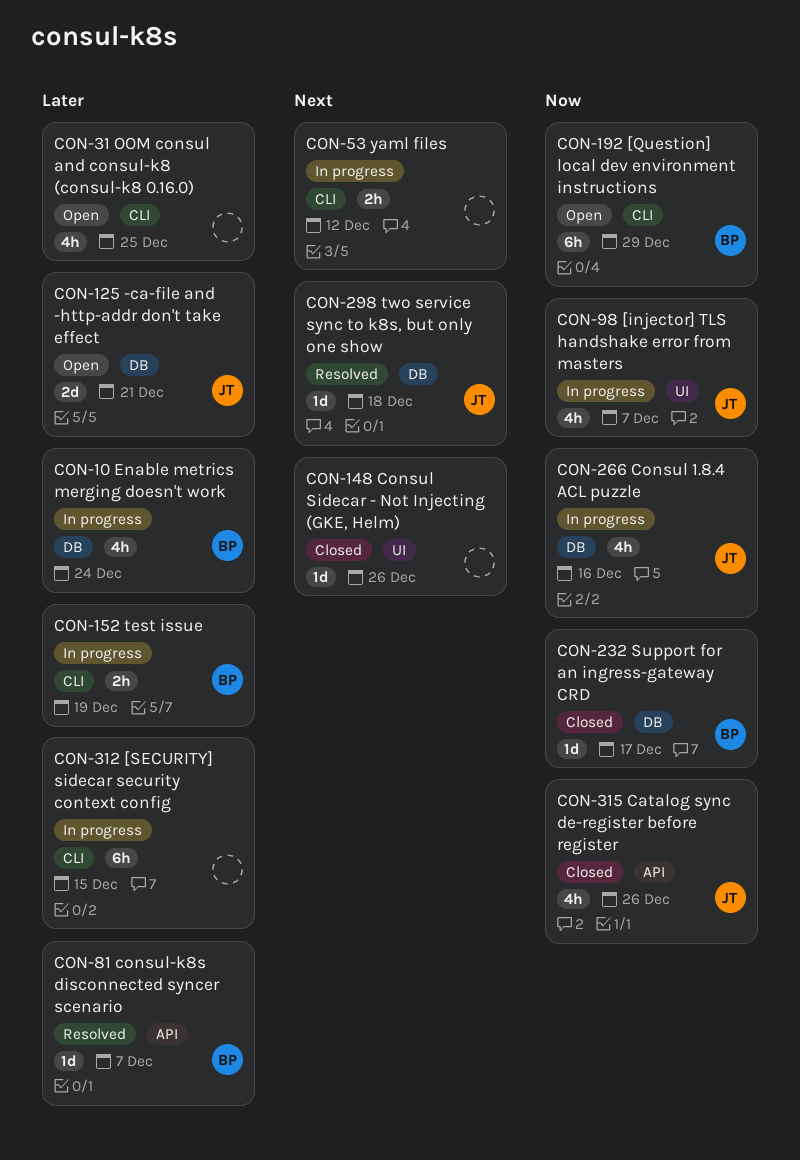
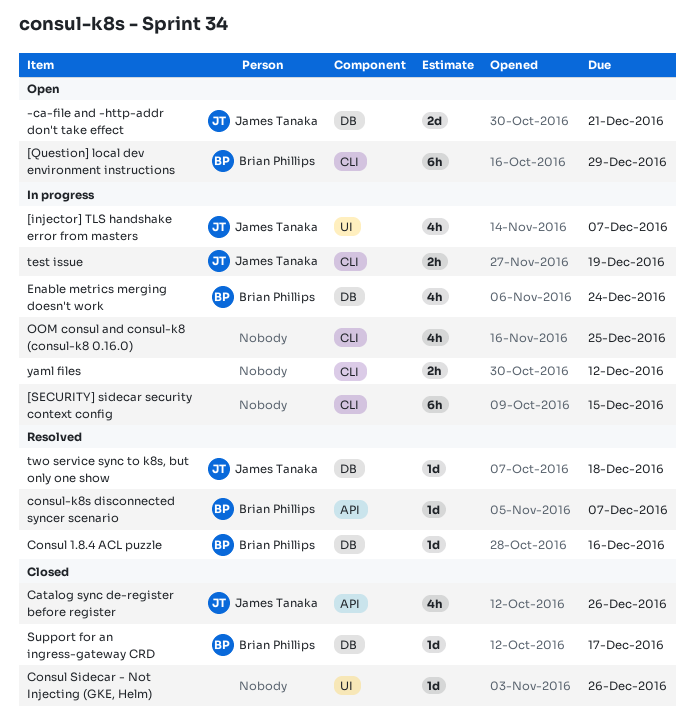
Consul 1.8.4 ACL puzzle, status: In progress -> Resolved
Consul 1.8.4 ACL puzzle, owner: James Tanaka -> Brian Phillips
Consul 1.8.4 ACL puzzle, estimate: 4h -> 1d
OOM consul and consul-k8 (consul-k8 0.16.0), status: Open -> In progress
test issue, owner: Brian Phillips -> James Tanaka

